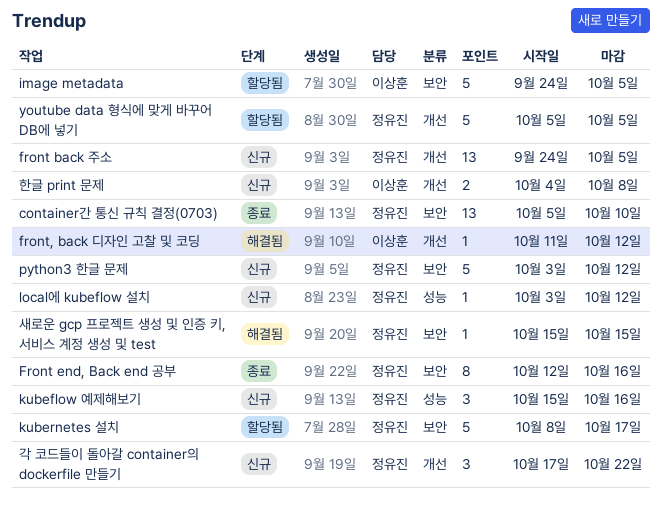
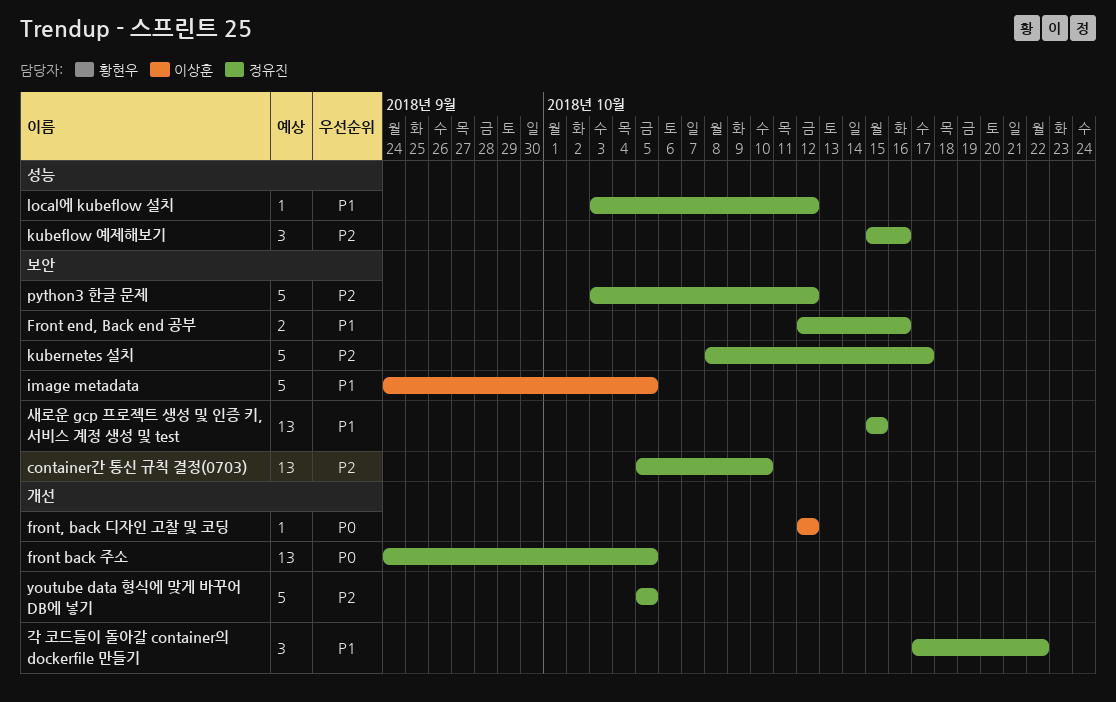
Front end, Back end 공부, estimate: 8 -> 2
front, back 디자인 고찰 및 코딩, start: Oct 11 -> Oct 12
새로운 gcp 프로젝트 생성 및 인증 키, 서비스 계정 생성 및 test, estimate: 1 -> 13
한글 print 문제: present -> none

